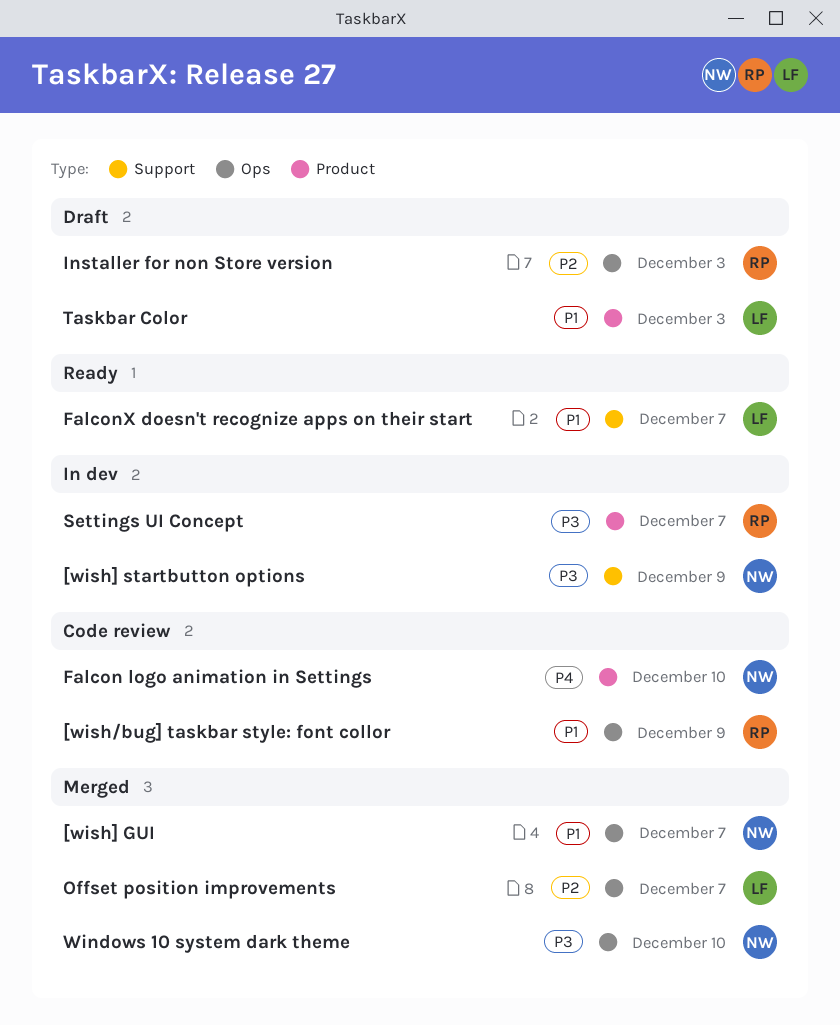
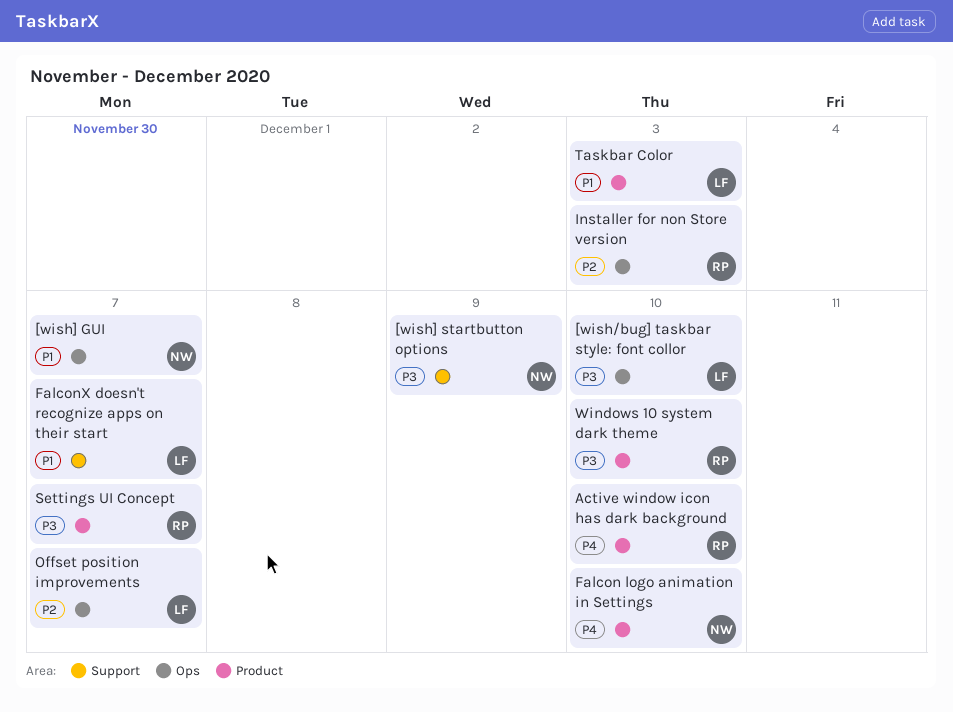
[wish/bug] taskbar style: font collor, owner: RP -> LF
[wish/bug] taskbar style: font collor, priority: P1 -> P3
[wish/bug] taskbar style: font collor, due: Dec 9 -> Dec 10
Active window icon has dark background: none -> present
Windows 10 system dark theme, owner: NW -> RP
Windows 10 system dark theme, label: Ops -> Product

